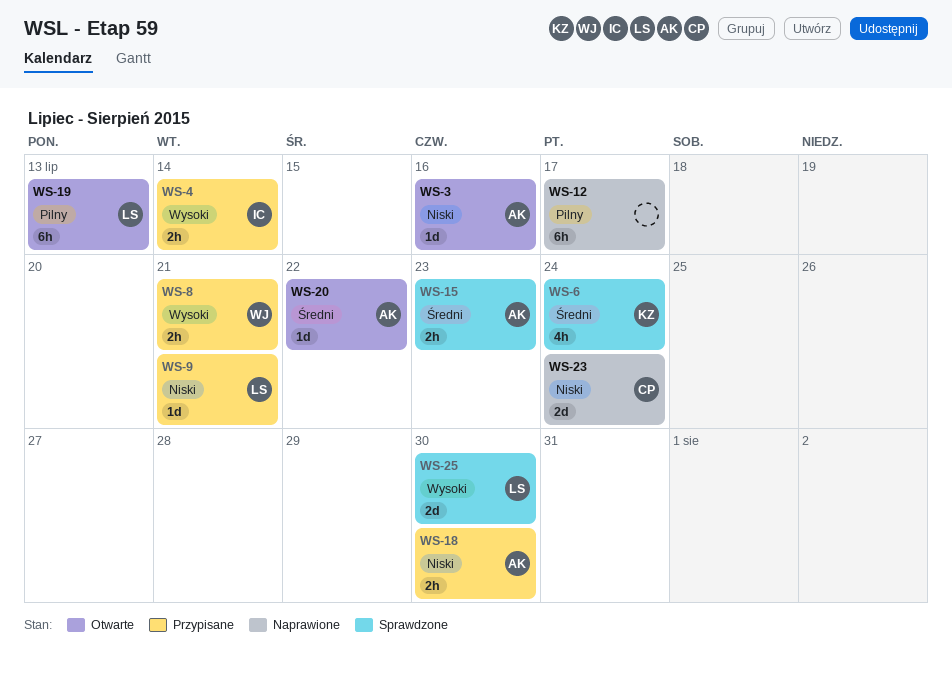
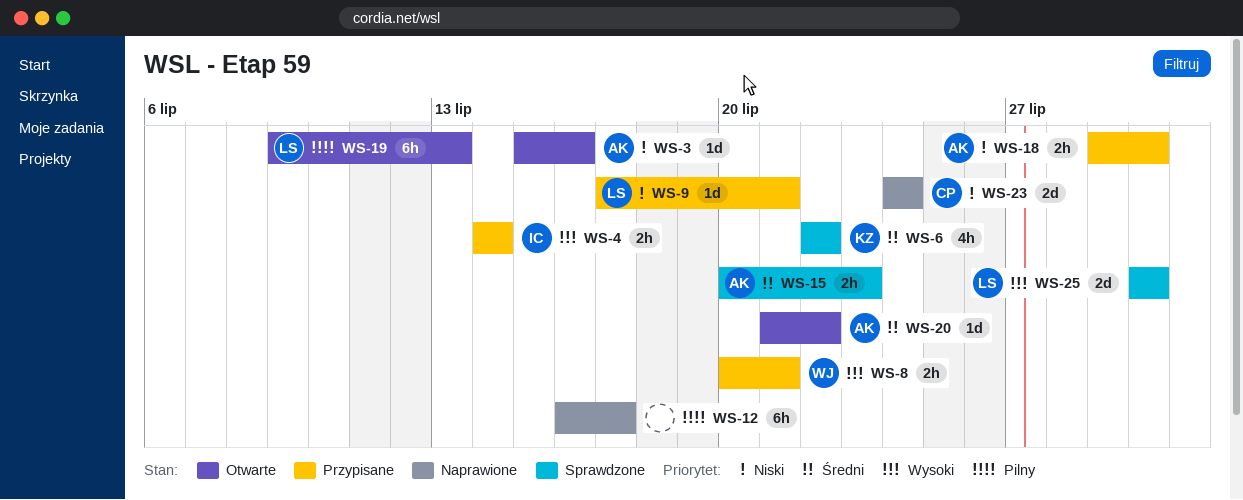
WS-6, due: Jul 24 -> Jul 22

